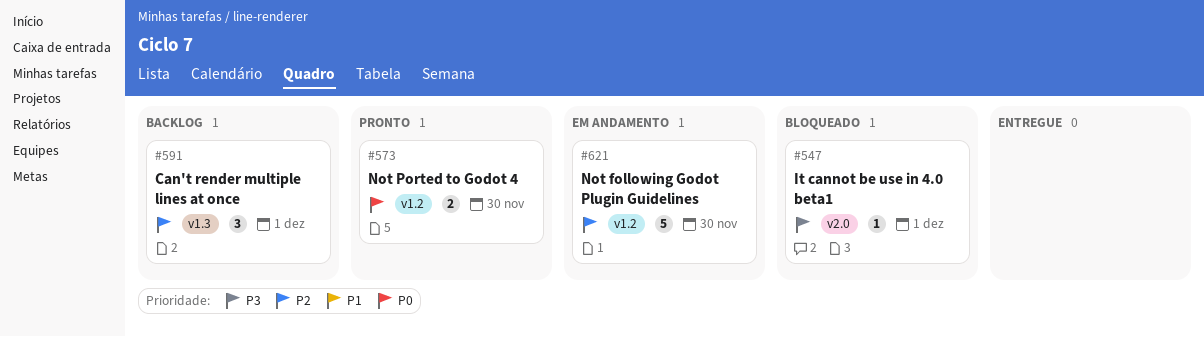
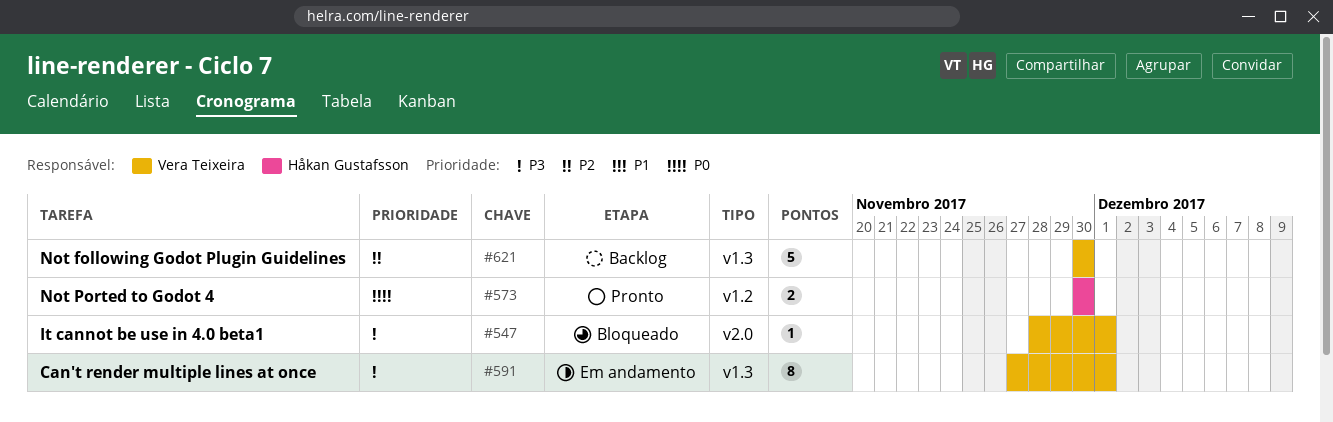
#591, status: Backlog -> Em andamento
#591, priority: P2 -> P3
#591, estimate: 3 -> 8
#621, status: Em andamento -> Backlog
#621, label: v1.2 -> v1.3

